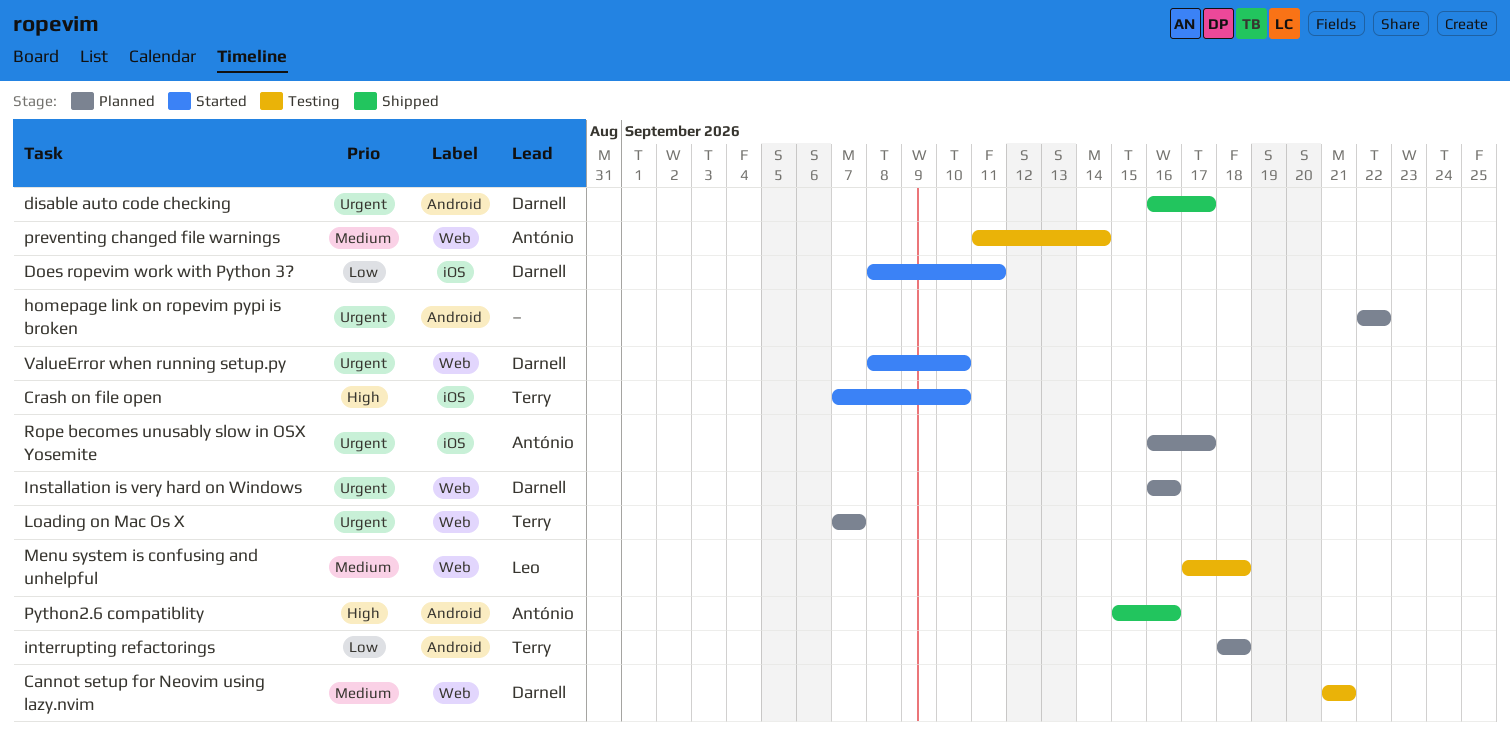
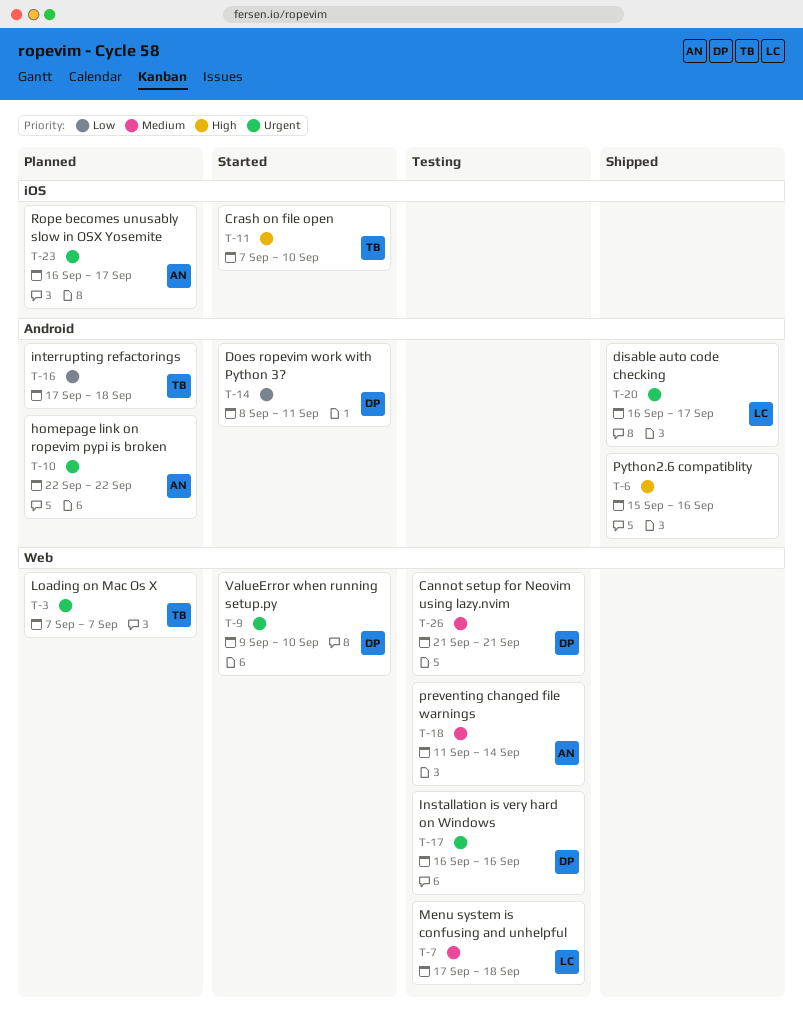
disable auto code checking, owner: Darnell -> Leo
Does ropevim work with Python 3?, label: iOS -> Android
homepage link on ropevim pypi is broken, owner: none -> António
Installation is very hard on Windows, status: Planned -> Testing
interrupting refactorings, start: Sep 18 -> Sep 17
Python2.6 compatiblity, owner: António -> none
ValueError when running setup.py, start: Sep 8 -> Sep 9

